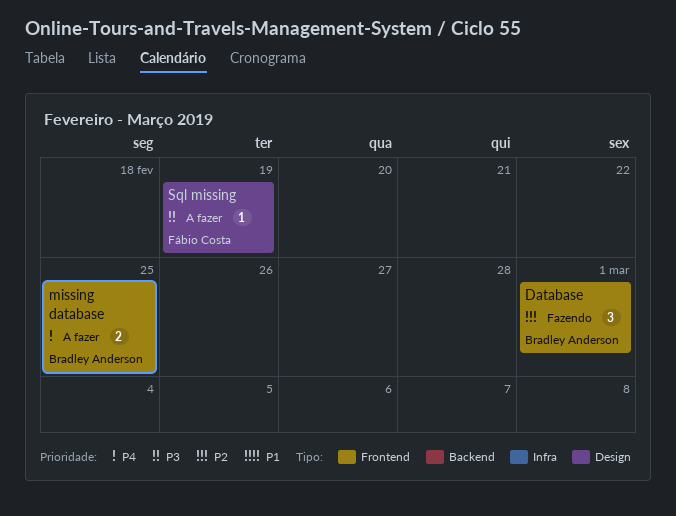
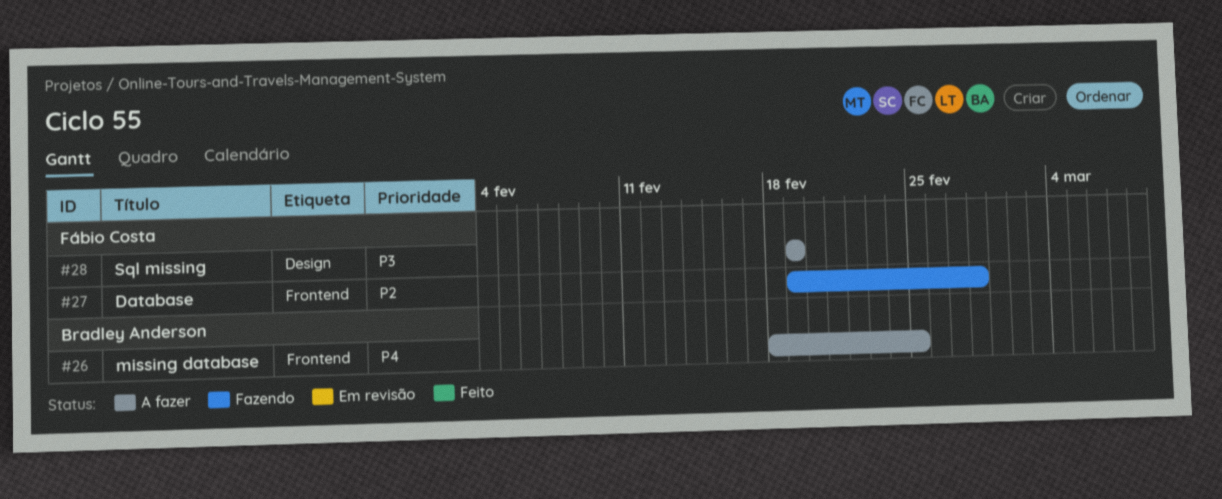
Database, owner: Bradley Anderson -> Fábio Costa
Database, due: Mar 1 -> Feb 28

